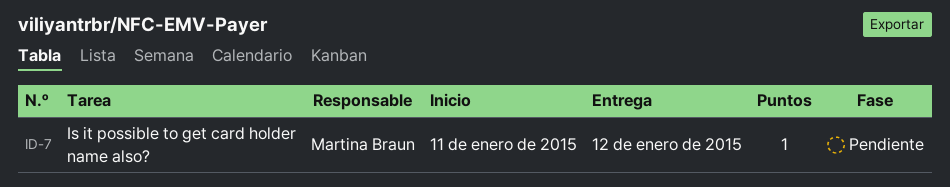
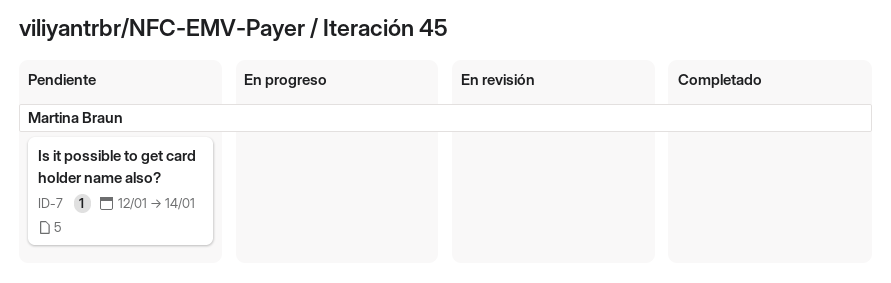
ID-7, start: Jan 11 -> Jan 12
ID-7, due: Jan 12 -> Jan 14

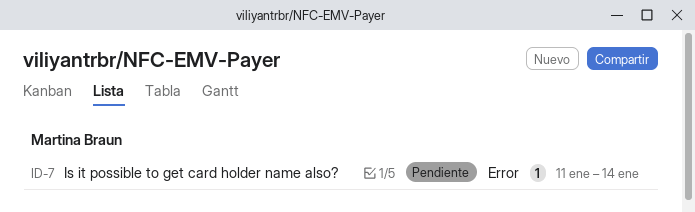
ID-7, start: Jan 12 -> Jan 11

